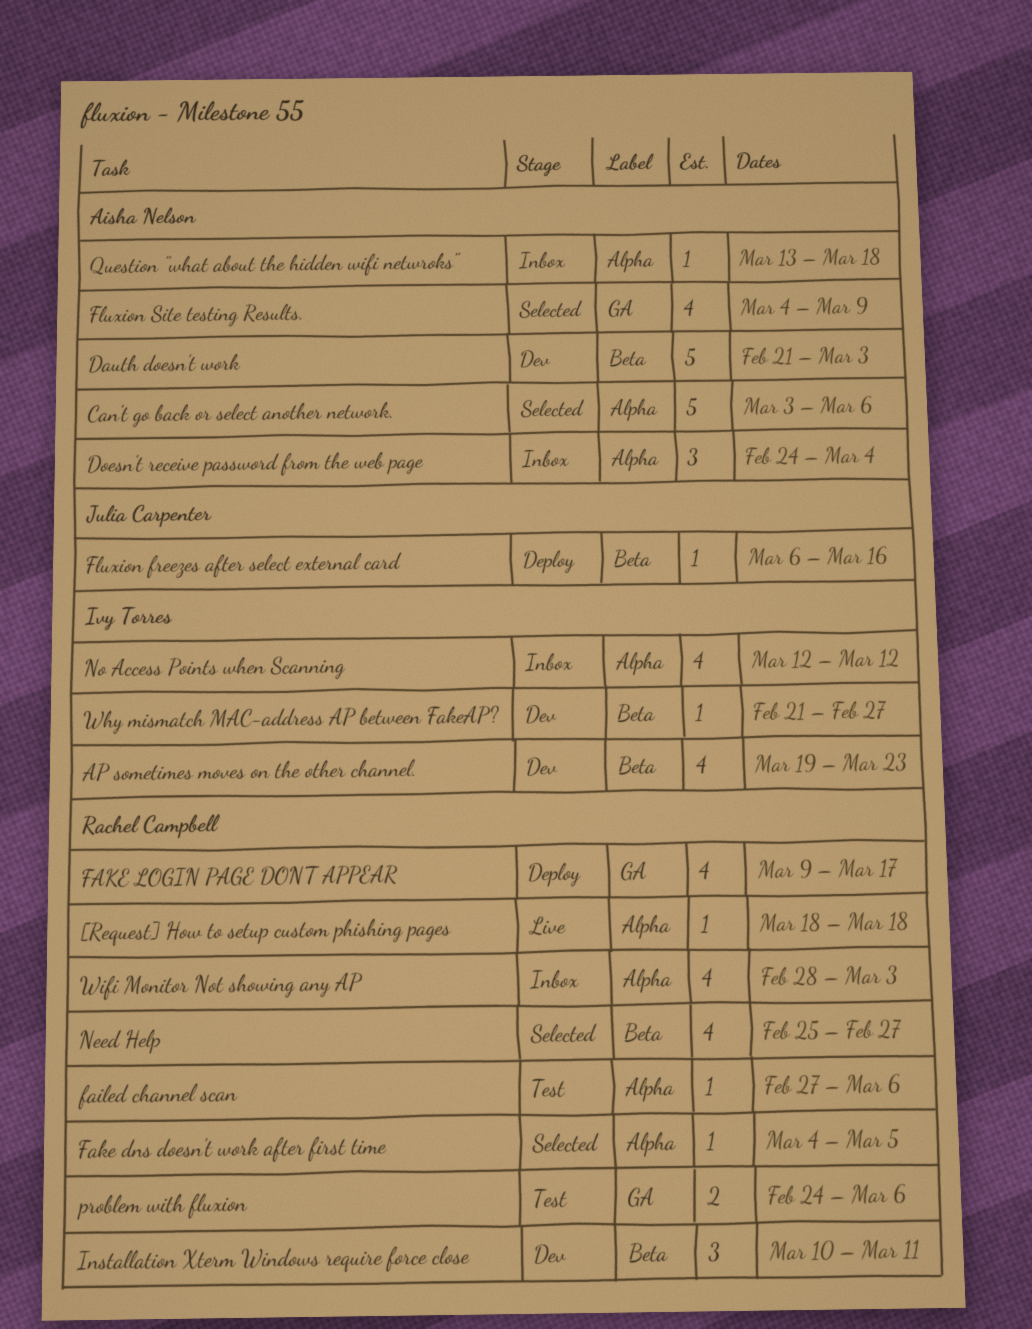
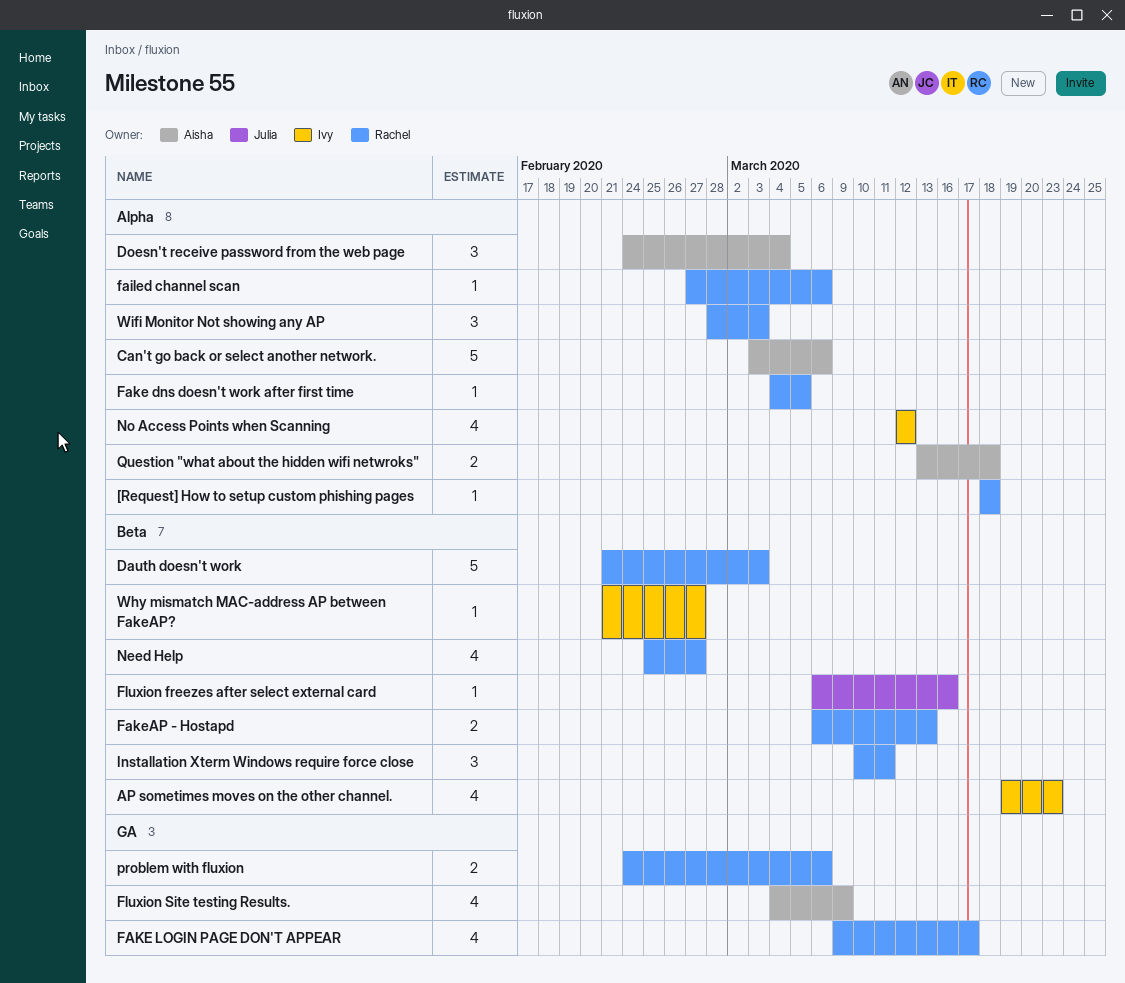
Dauth doesn't work, owner: Aisha Nelson -> Rachel Campbell
FakeAP - Hostapd: none -> present
Question "what about the hidden wifi netwroks", estimate: 1 -> 2
Wifi Monitor Not showing any AP, estimate: 4 -> 3

